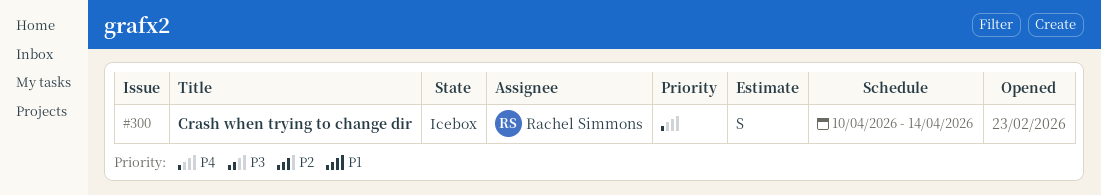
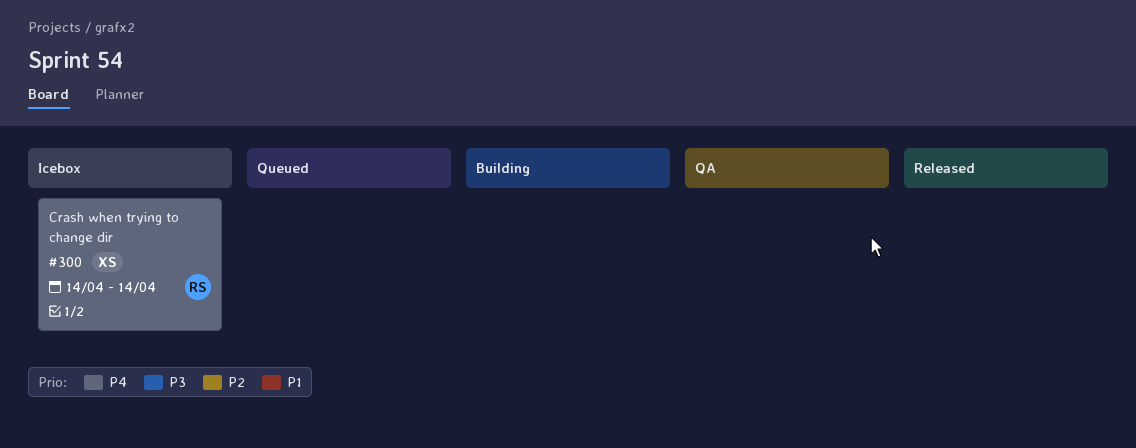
#300, estimate: S -> XS
#300, start: Apr 10 -> Apr 14

